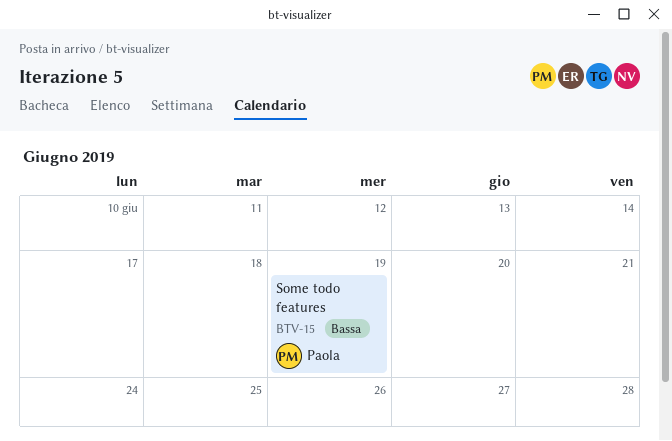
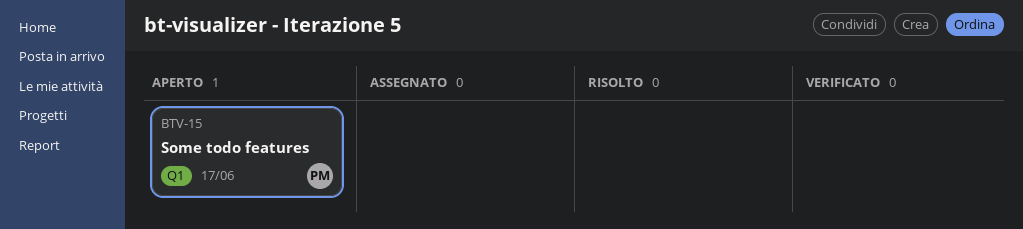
BTV-15, due: Jun 19 -> Jun 17

